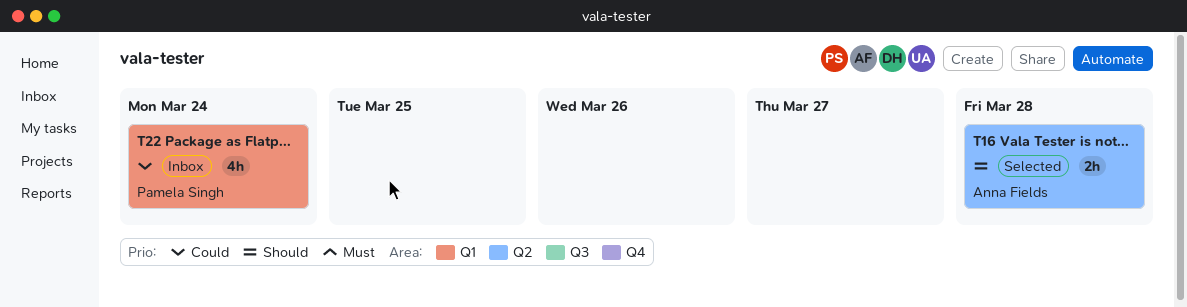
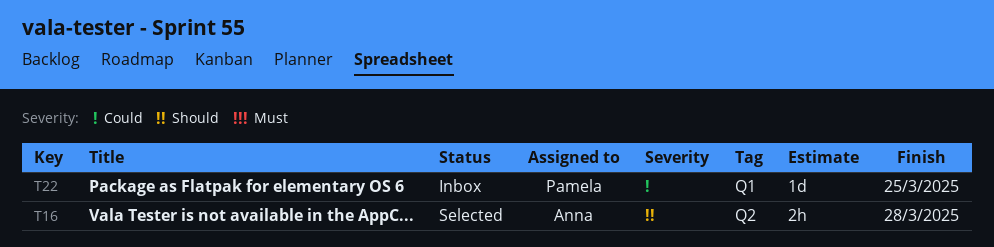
T22, estimate: 4h -> 1d
T22, due: Mar 24 -> Mar 25

